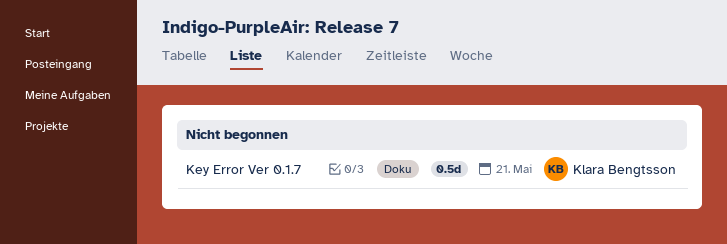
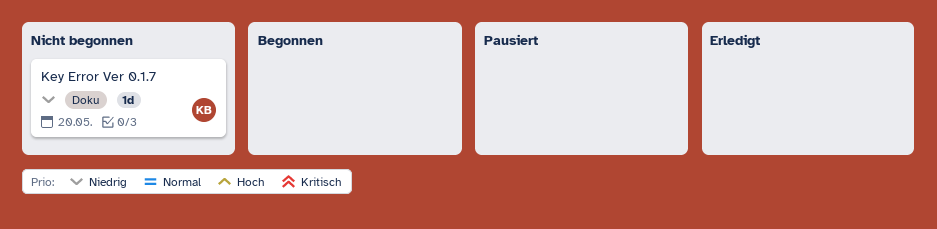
Key Error Ver 0.1.7, estimate: 0.5d -> 1d
Key Error Ver 0.1.7, due: May 21 -> May 20

